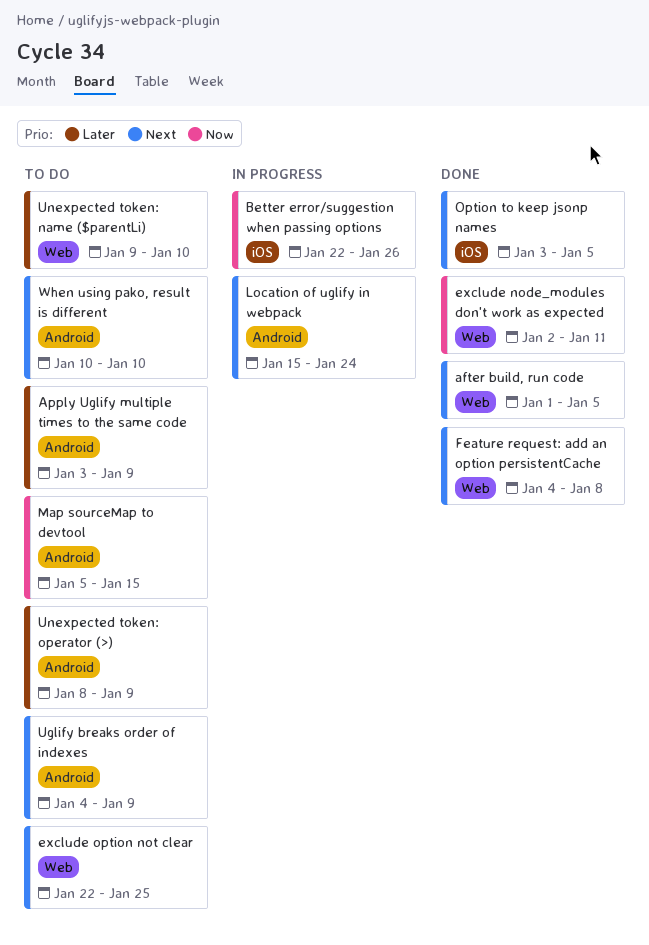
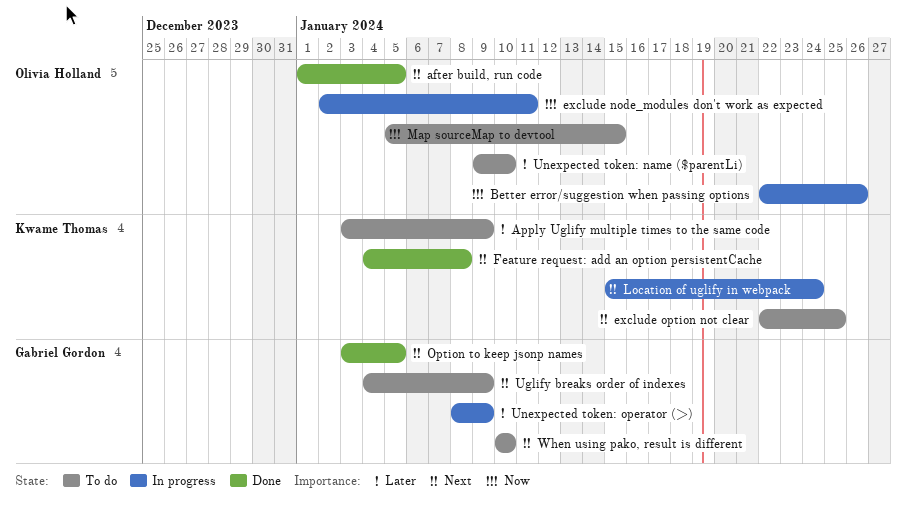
exclude node_modules don't work as expected, status: Done -> In progress
Unexpected token: operator (>), status: To do -> In progress

